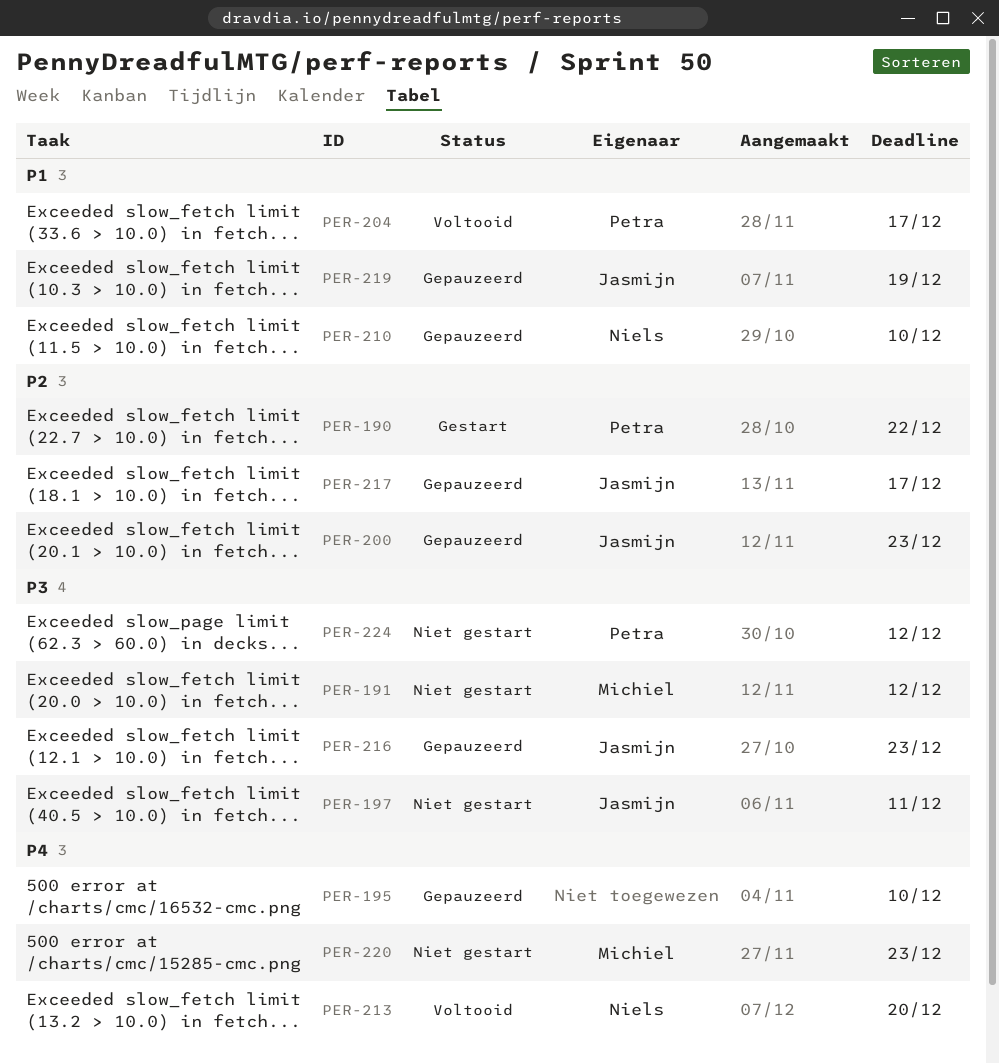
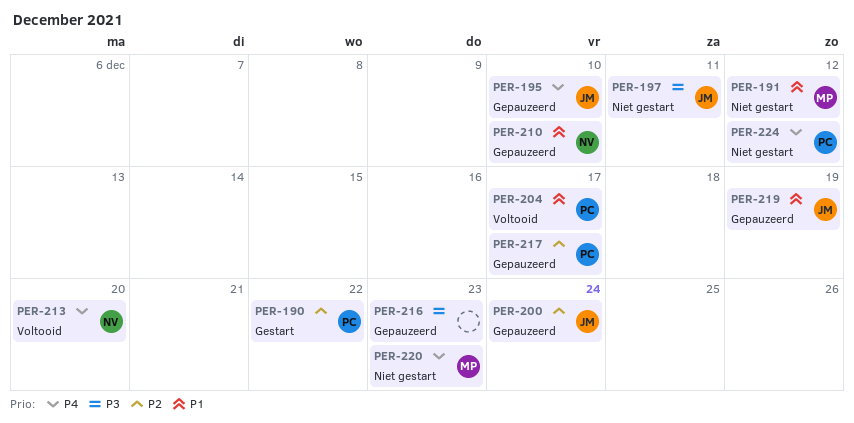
PER-191, priority: P3 -> P1
PER-195, owner: none -> Jasmijn
PER-200, due: Dec 23 -> Dec 24
PER-216, owner: Jasmijn -> none
PER-217, owner: Jasmijn -> Petra
PER-224, priority: P3 -> P4

